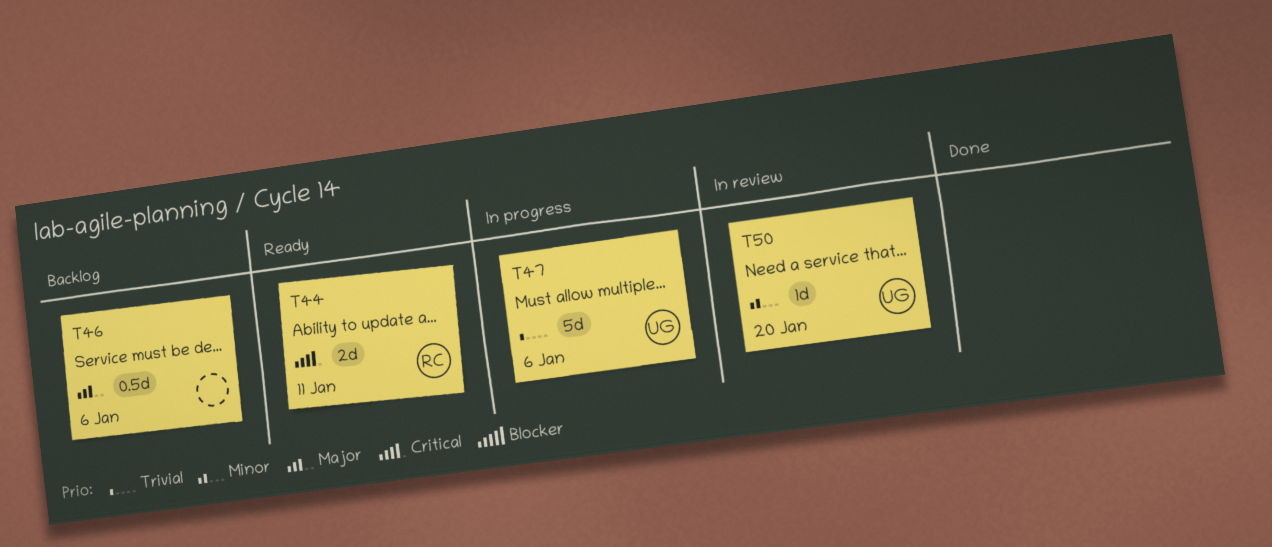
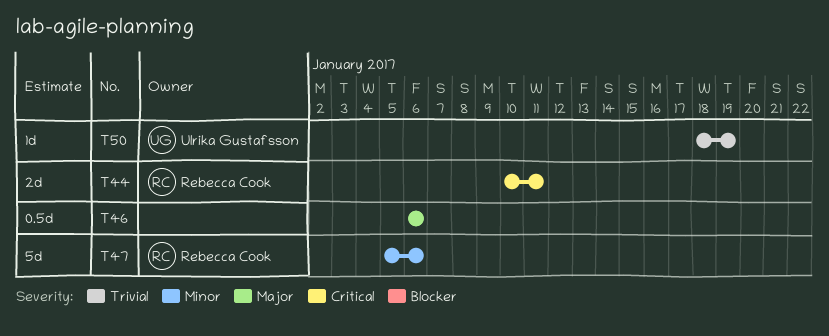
T47, owner: Ulrika Gustafsson -> Rebecca Cook
T47, priority: Trivial -> Minor
T50, priority: Minor -> Trivial
T50, due: Jan 20 -> Jan 19

